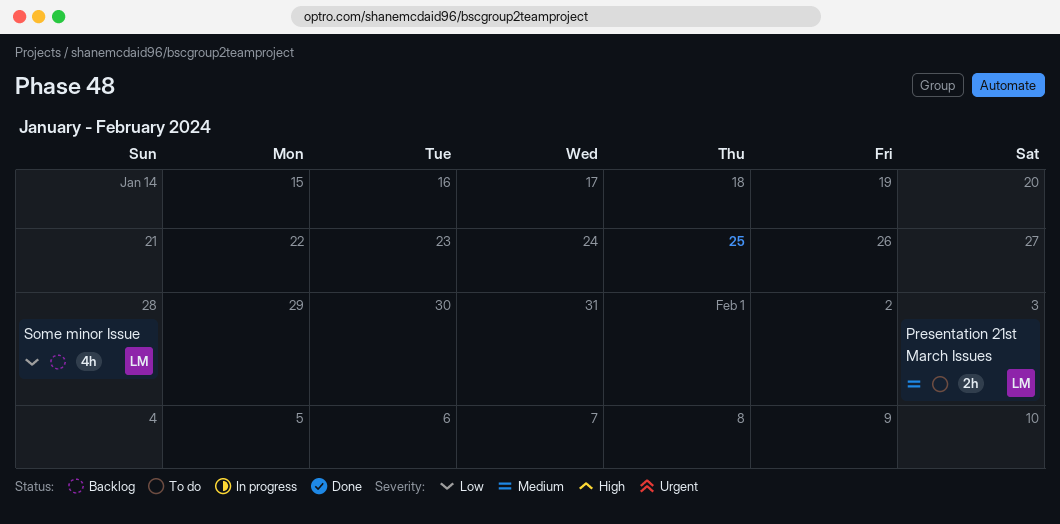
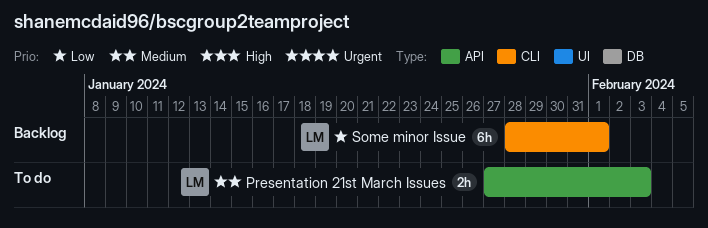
Some minor Issue, estimate: 4h -> 6h
Some minor Issue, due: Jan 28 -> Feb 1

